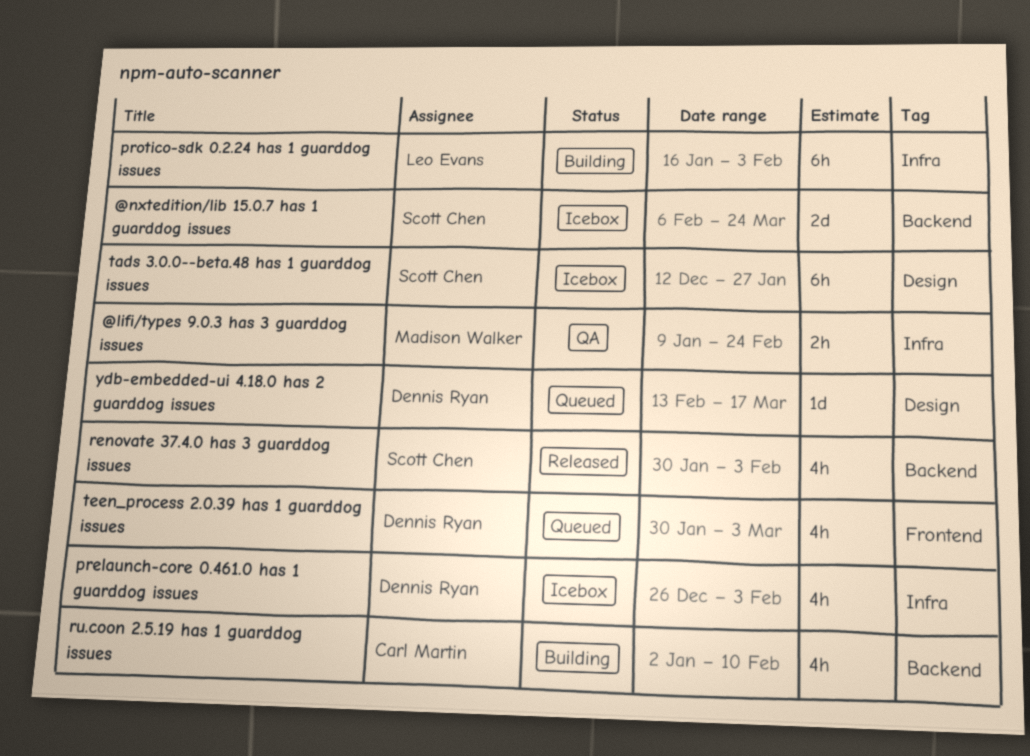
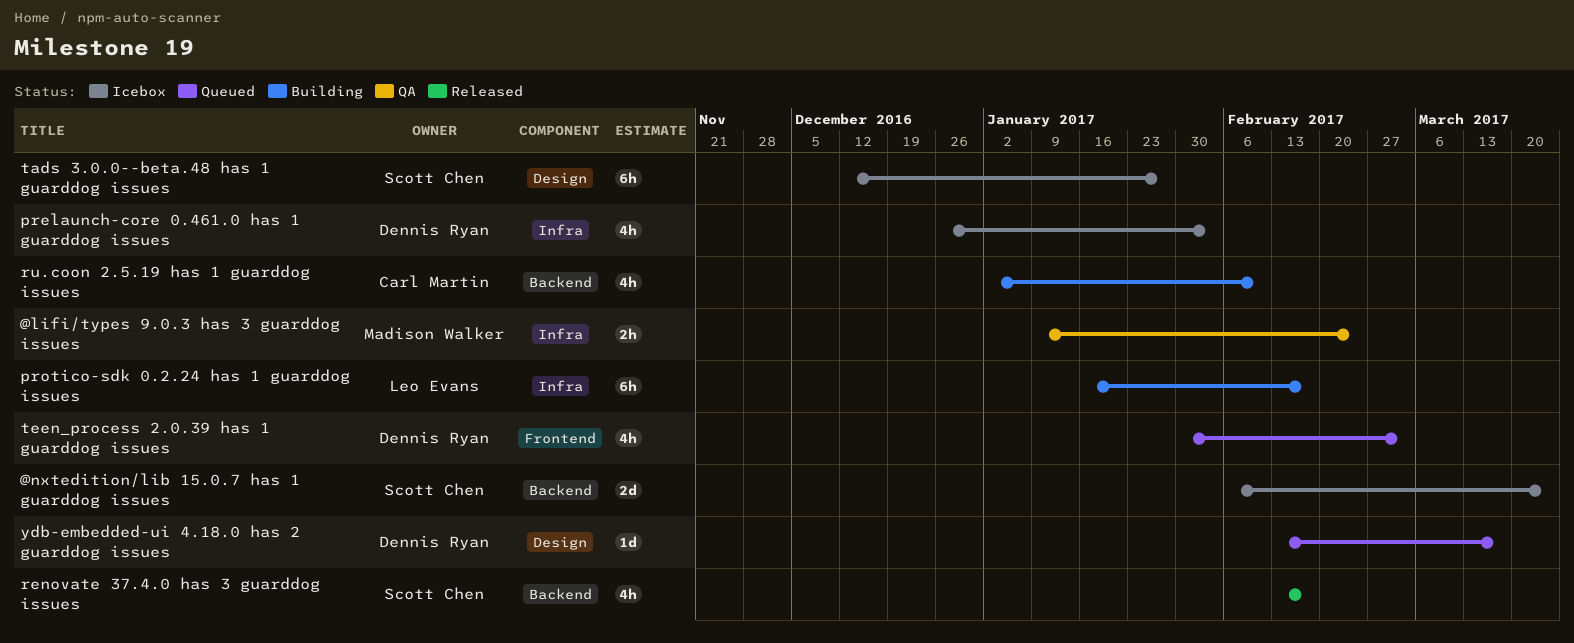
protico-sdk 0.2.24 has 1 guarddog issues, due: Feb 3 -> Feb 17
renovate 37.4.0 has 3 guarddog issues, start: Jan 30 -> Feb 13
renovate 37.4.0 has 3 guarddog issues, due: Feb 3 -> Feb 17

